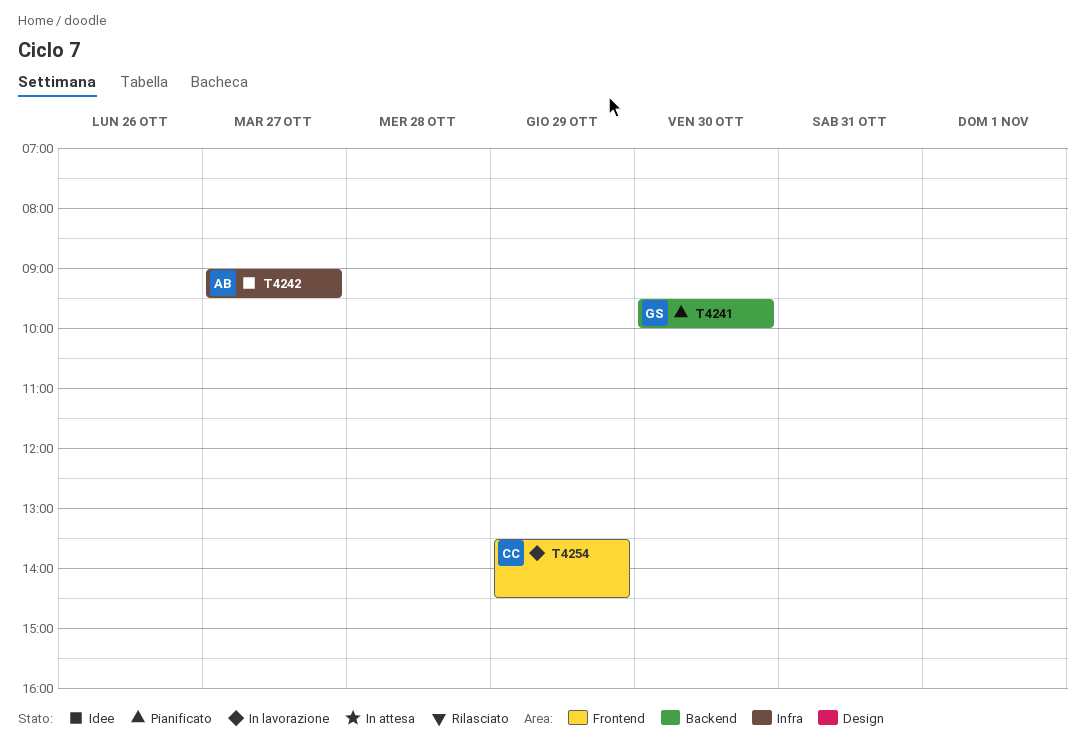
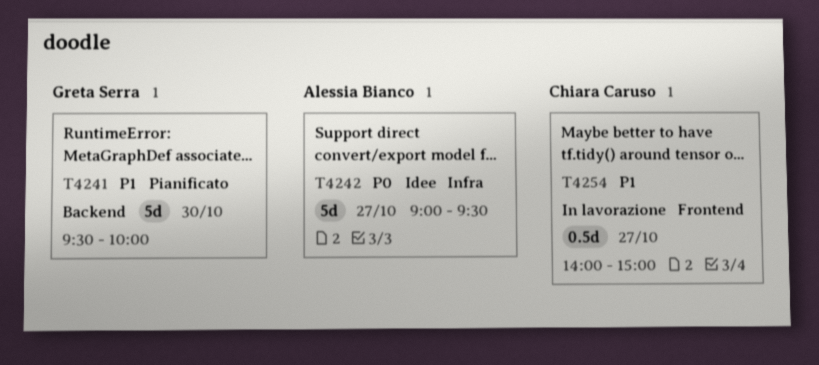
T4254, day: Oct 29 -> Oct 27
T4254, begins: 13:30 -> 14:00
T4254, ends: 14:30 -> 15:00

